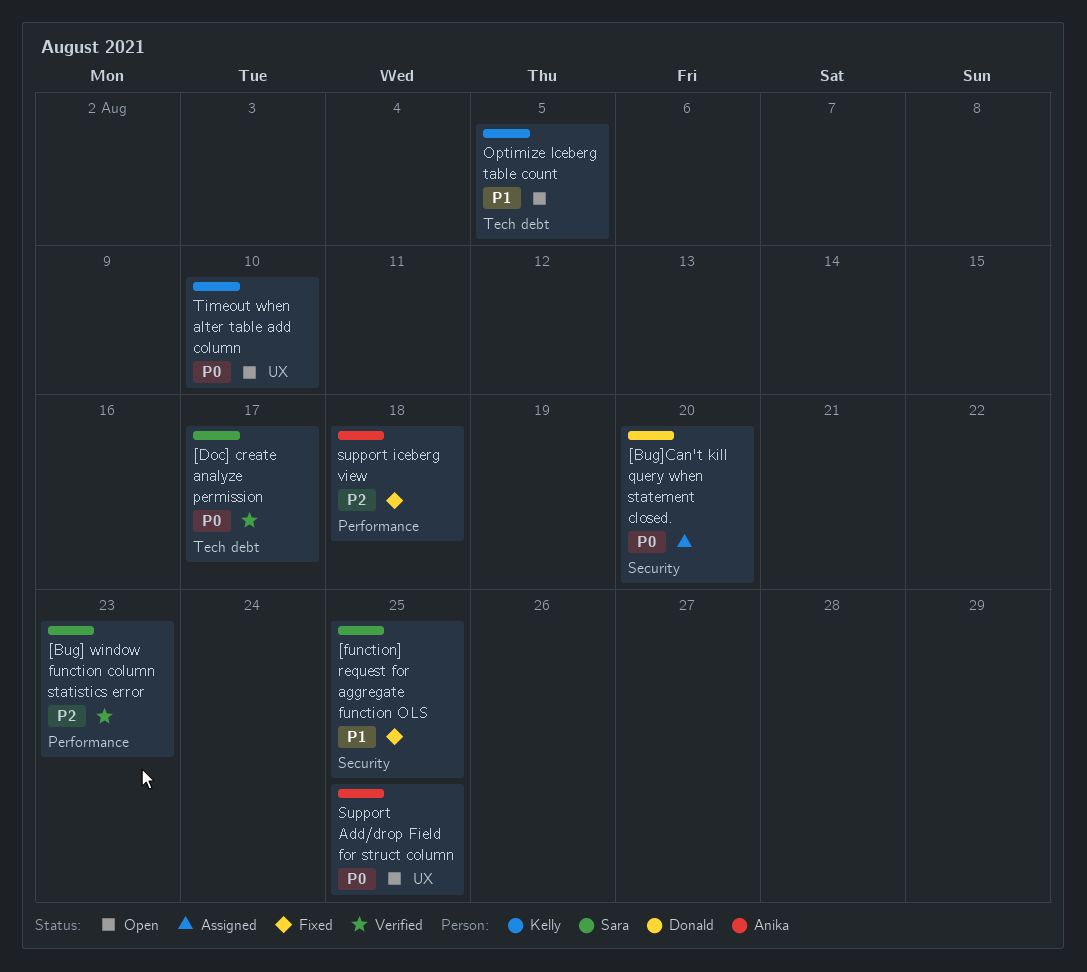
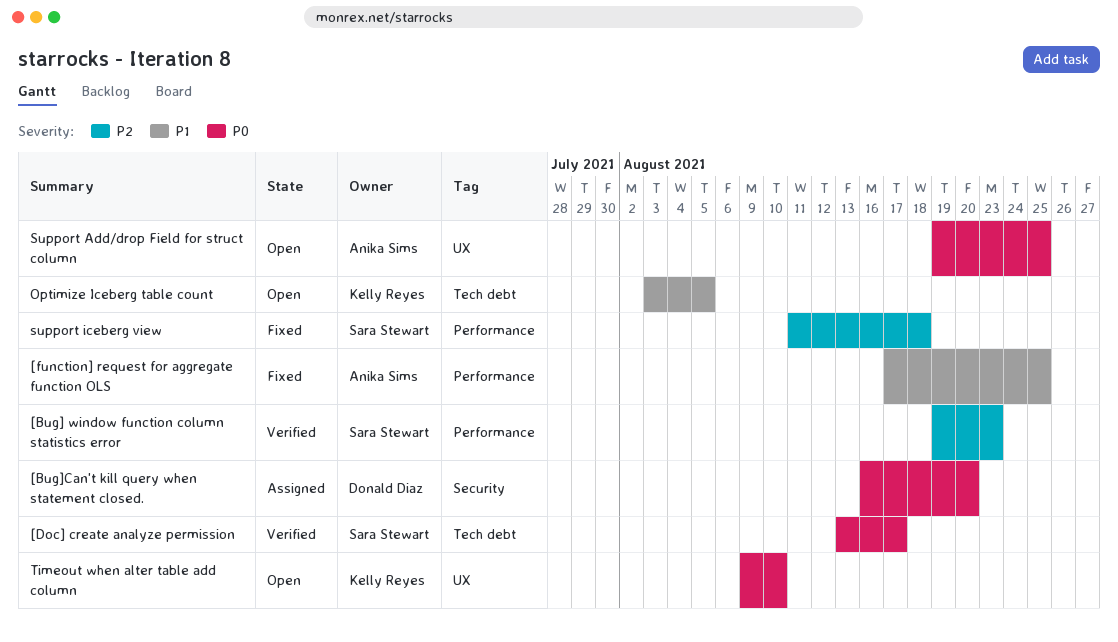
[function] request for aggregate function OLS, owner: Sara Stewart -> Anika Sims
[function] request for aggregate function OLS, label: Security -> Performance
support iceberg view, owner: Anika Sims -> Sara Stewart

